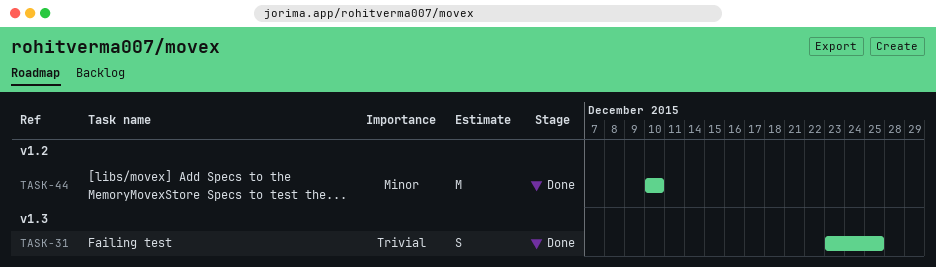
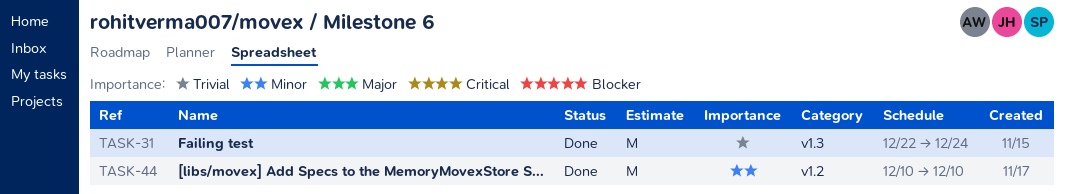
TASK-31, estimate: S -> M
TASK-31, start: Dec 23 -> Dec 22
TASK-31, due: Dec 25 -> Dec 24

